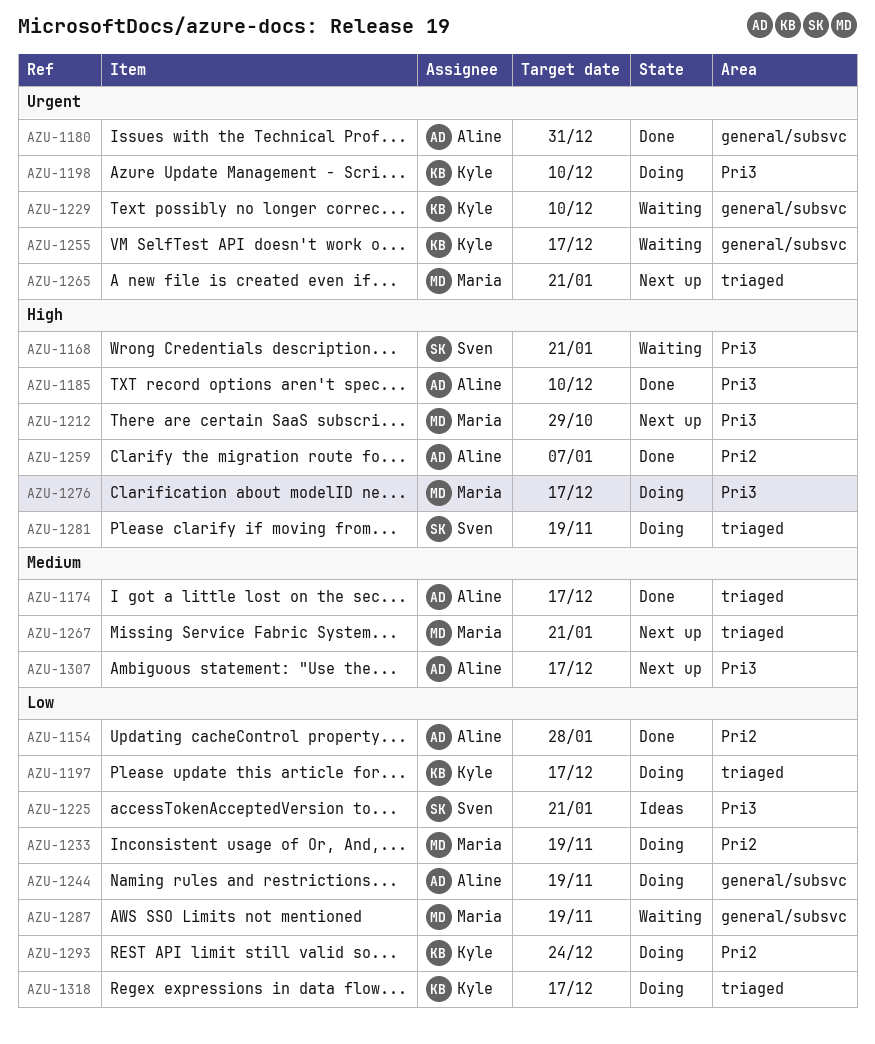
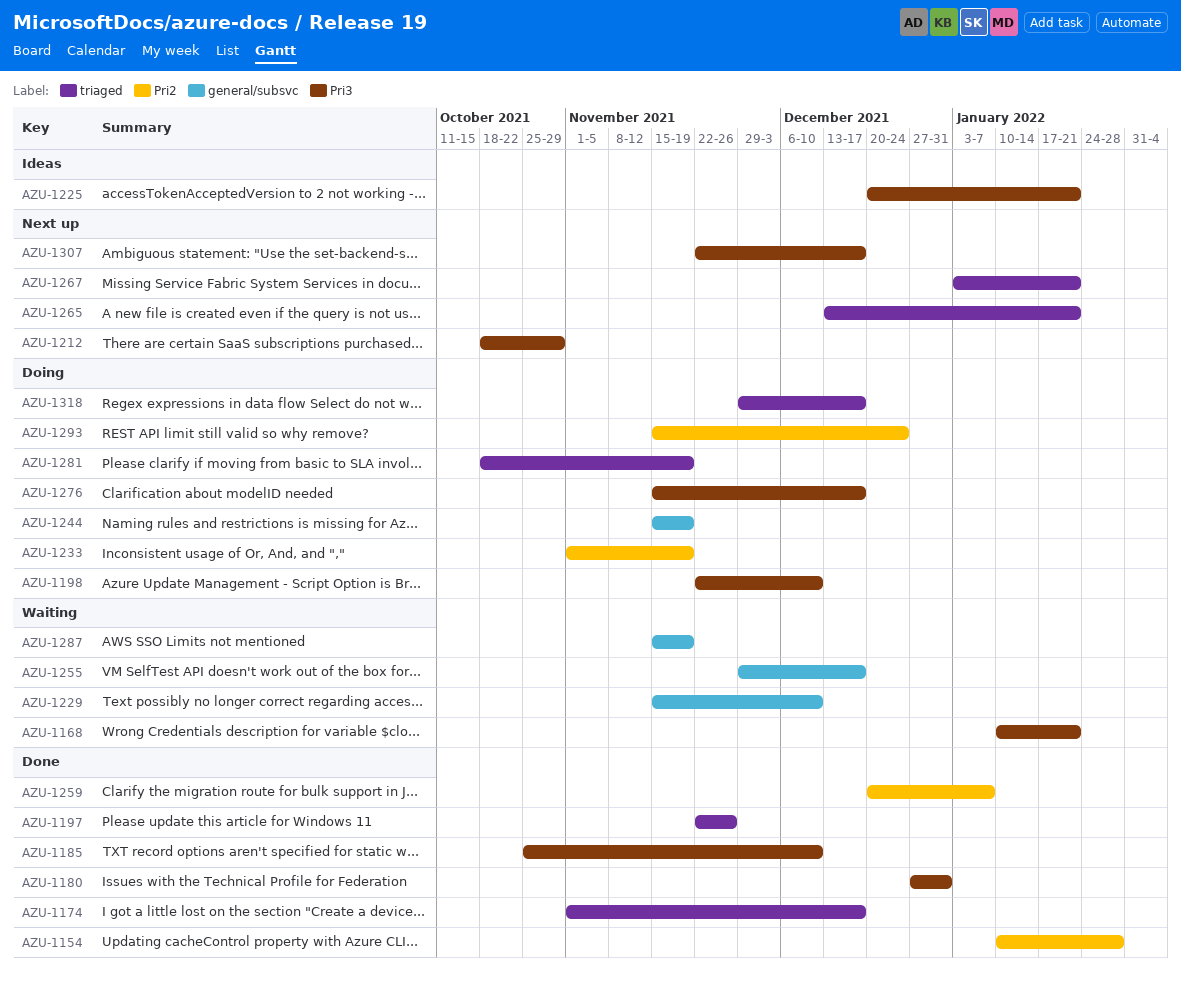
AZU-1180, label: general/subsvc -> Pri3
AZU-1197, status: Doing -> Done
AZU-1197, due: Dec 17 -> Nov 26

